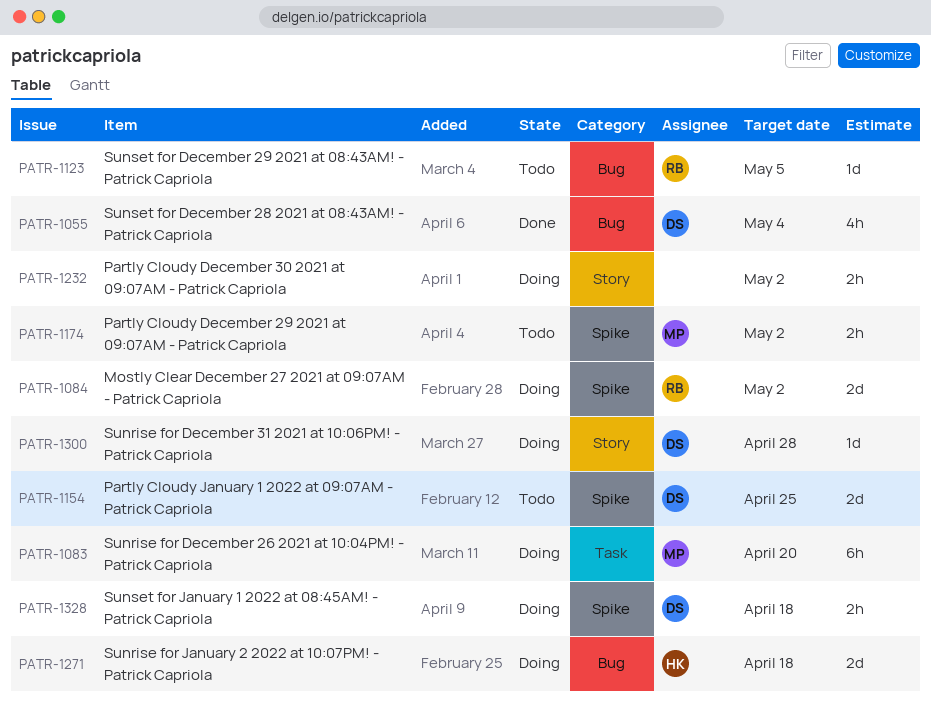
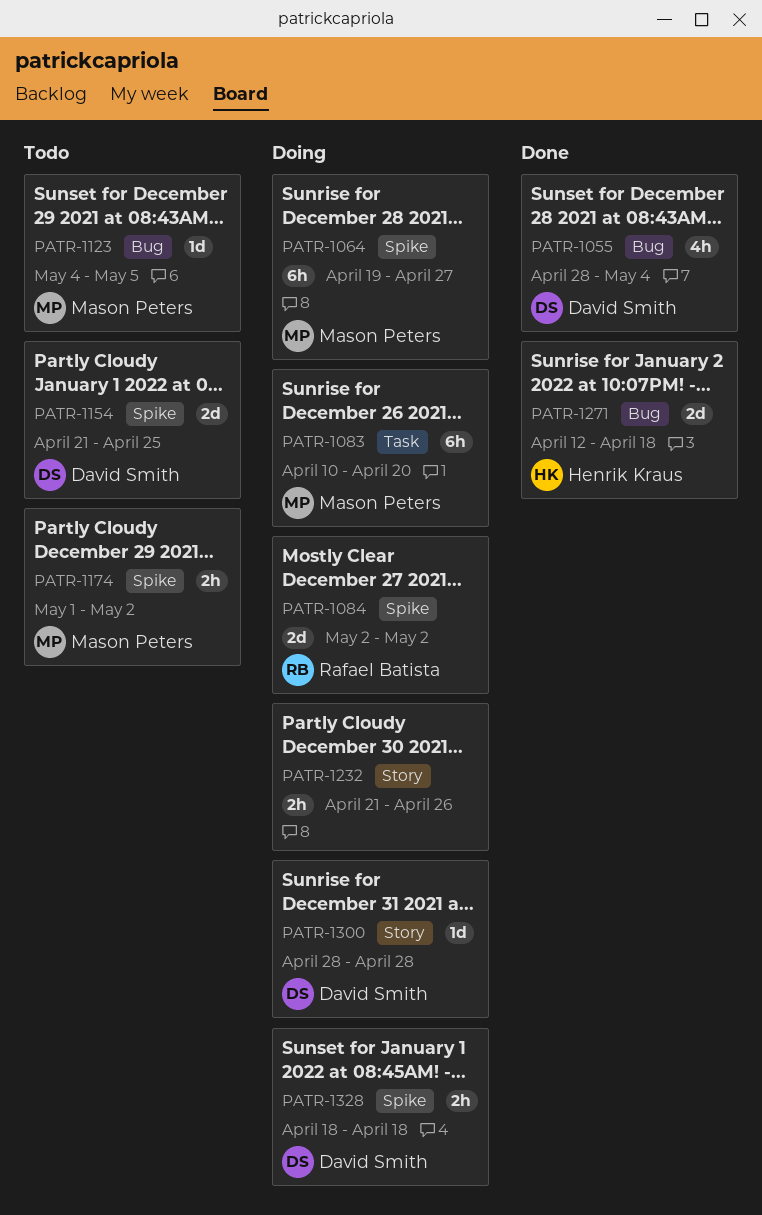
PATR-1064: none -> present
PATR-1123, owner: Rafael Batista -> Mason Peters
PATR-1232, due: May 2 -> Apr 26
PATR-1271, status: Doing -> Done

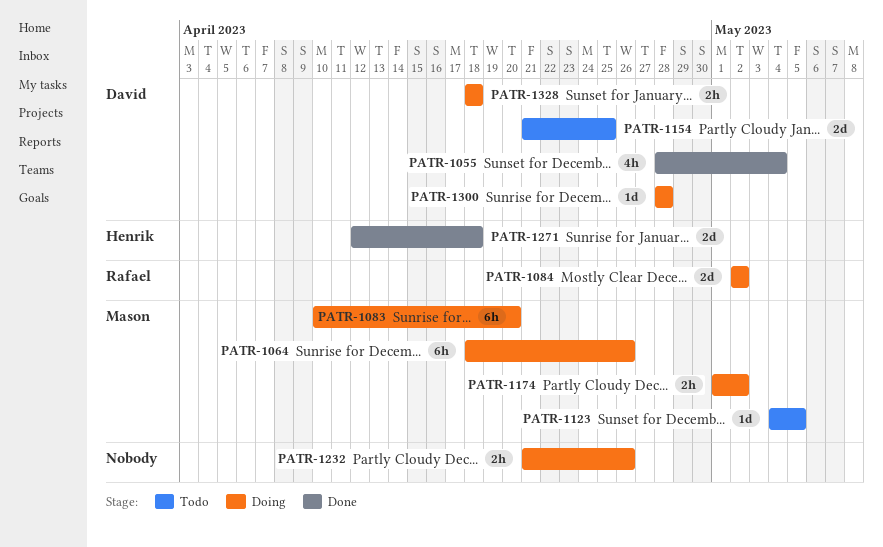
PATR-1064, start: Apr 19 -> Apr 18
PATR-1064, due: Apr 27 -> Apr 26
PATR-1174, status: Todo -> Doing

